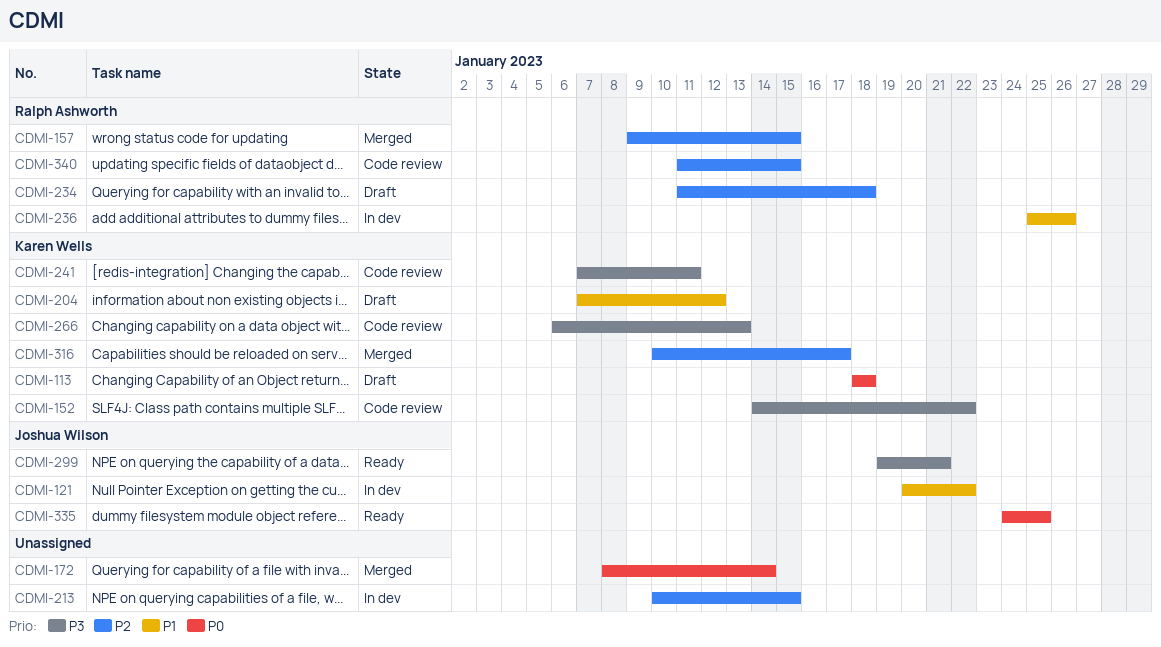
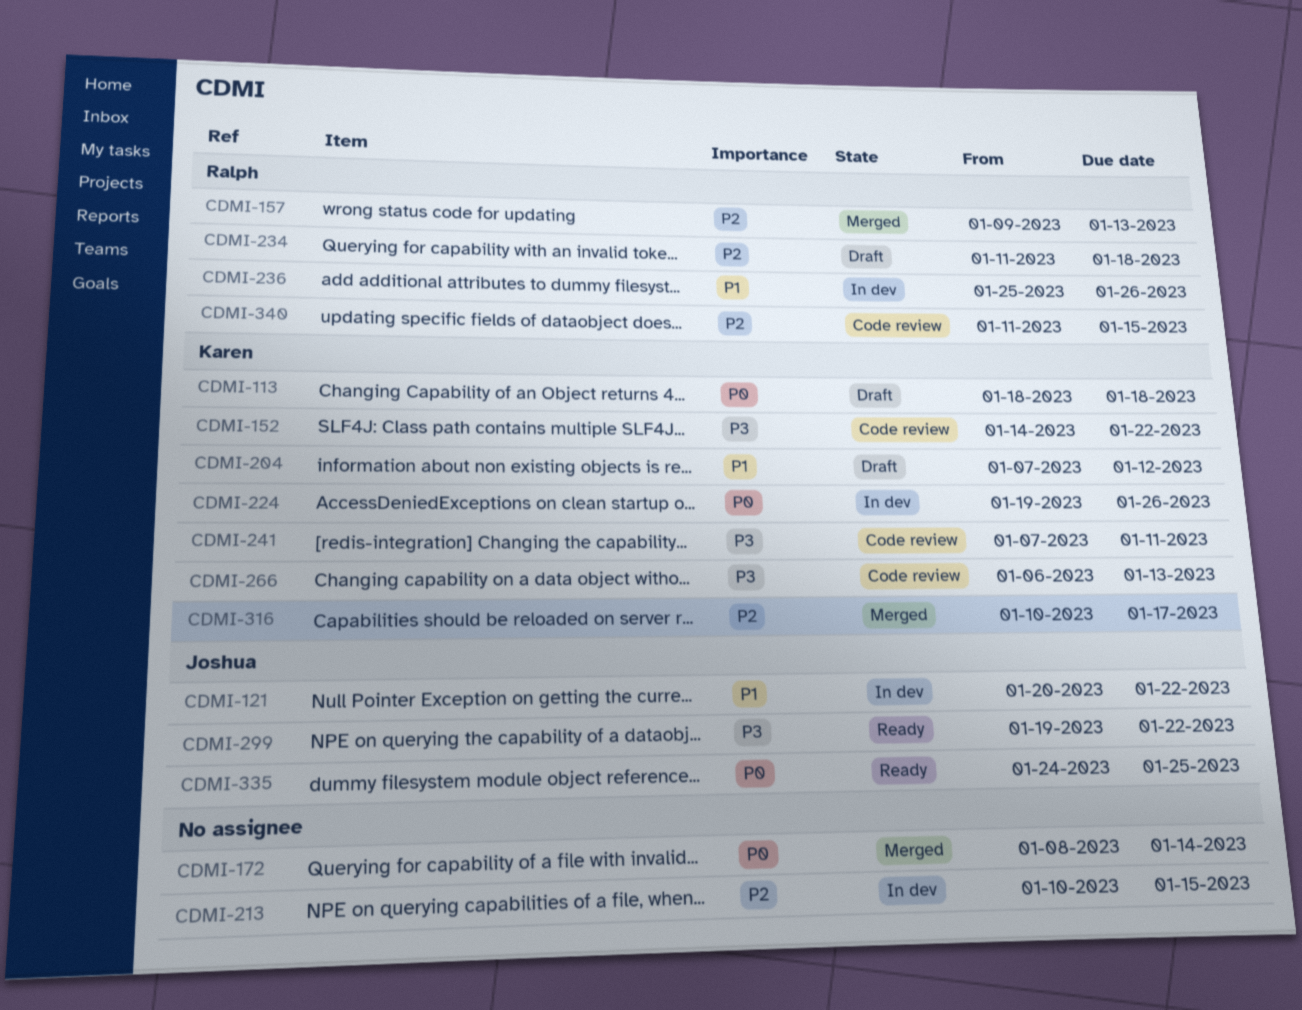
CDMI-157, due: Jan 15 -> Jan 13
CDMI-224: none -> present
CDMI-299, due: Jan 21 -> Jan 22

